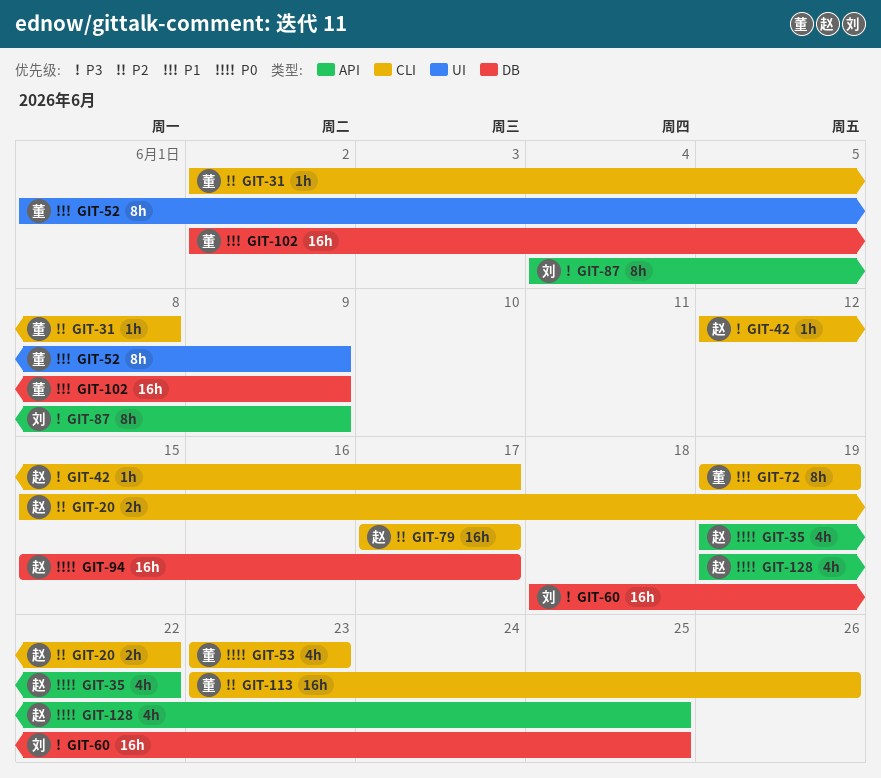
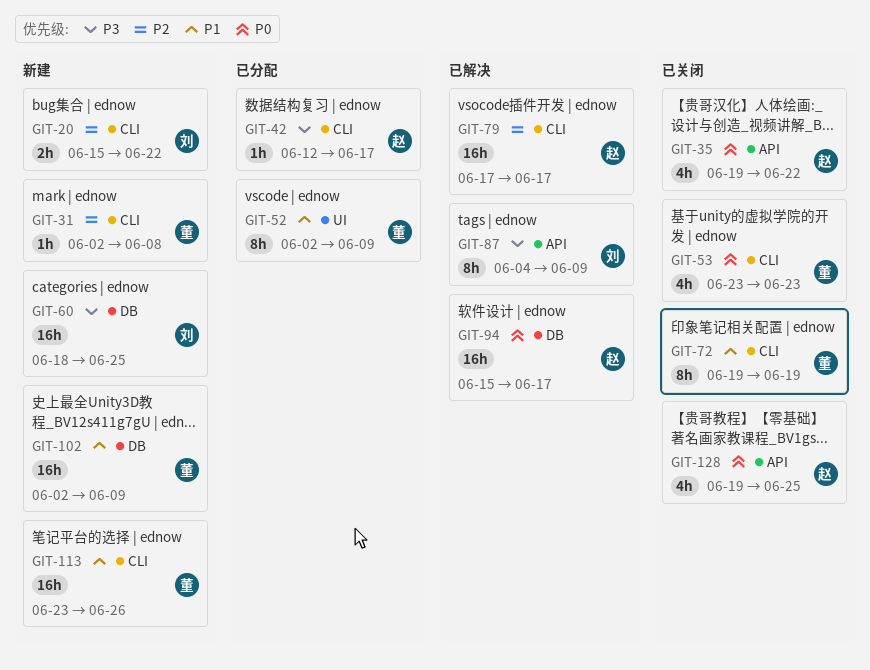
GIT-20, owner: 赵 -> 刘
GIT-52, start: Jun 1 -> Jun 2
GIT-113, priority: P2 -> P1

